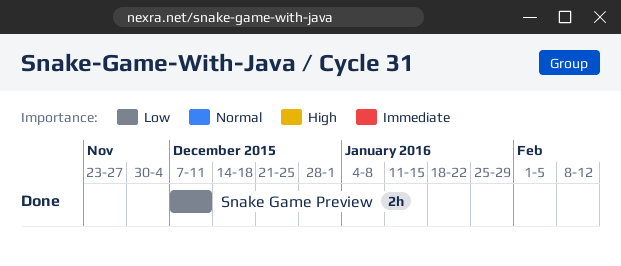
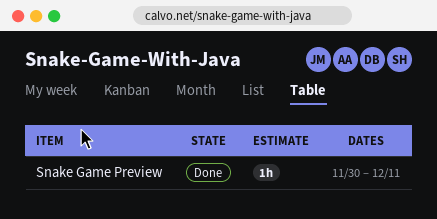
Snake Game Preview, estimate: 2h -> 1h
Snake Game Preview, start: Dec 7 -> Nov 30

